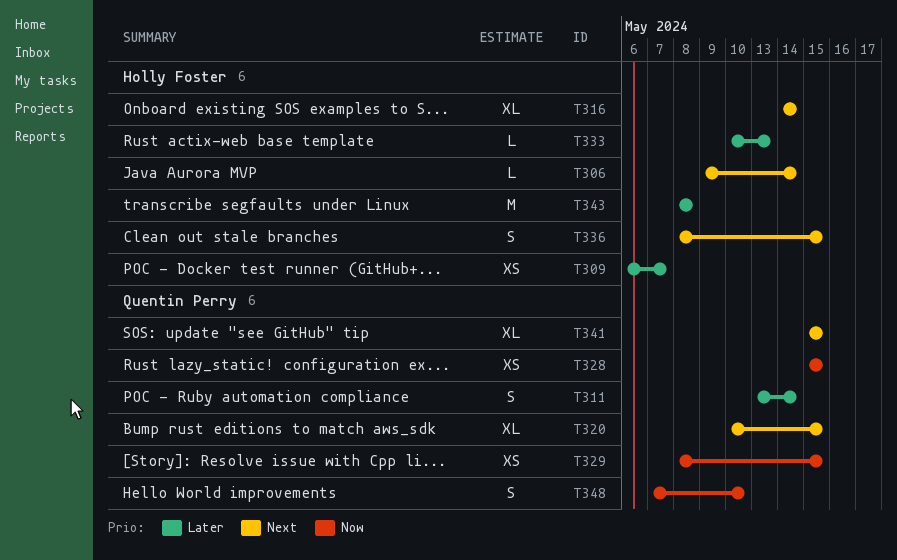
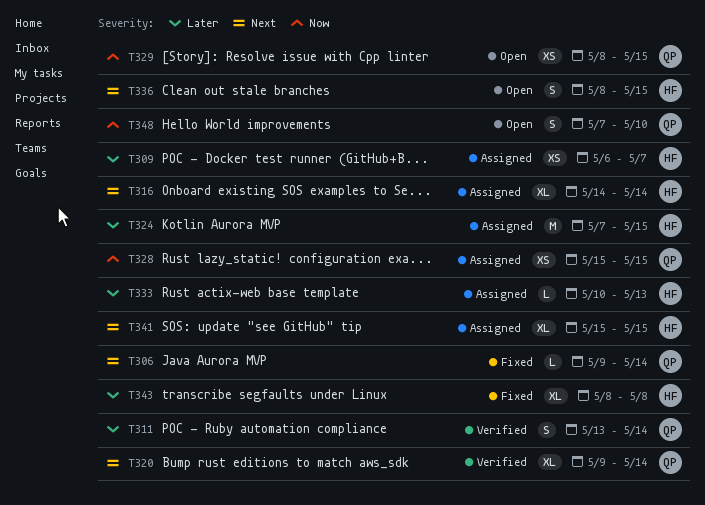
T306, owner: Holly Foster -> Quentin Perry
T320, start: May 10 -> May 9
T320, due: May 15 -> May 14
T324: none -> present
T341, owner: Quentin Perry -> Holly Foster
T343, estimate: M -> XL

